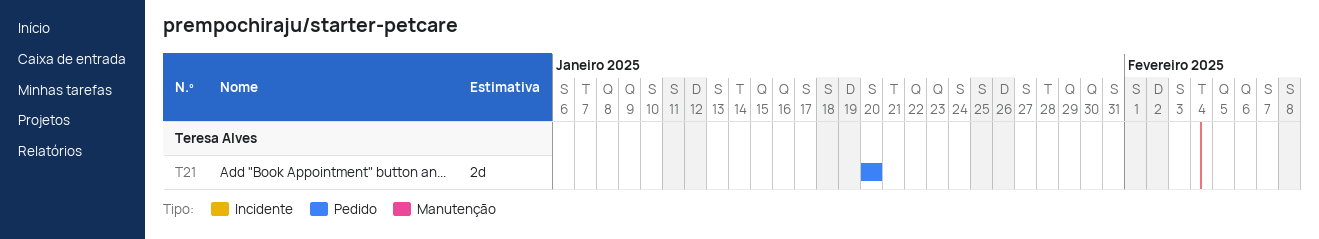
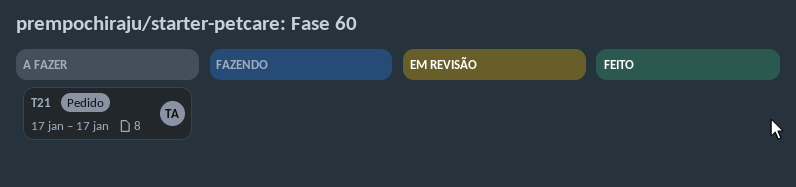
T21, start: Jan 20 -> Jan 17
T21, due: Jan 20 -> Jan 17

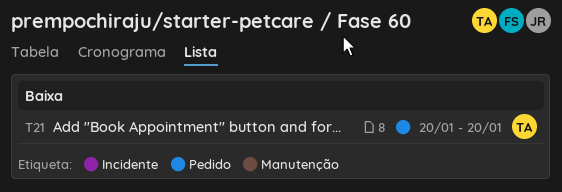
T21, start: Jan 17 -> Jan 20
T21, due: Jan 17 -> Jan 20

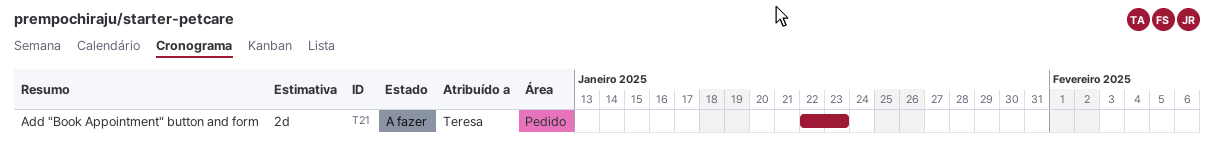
T21, start: Jan 20 -> Jan 22
T21, due: Jan 20 -> Jan 23

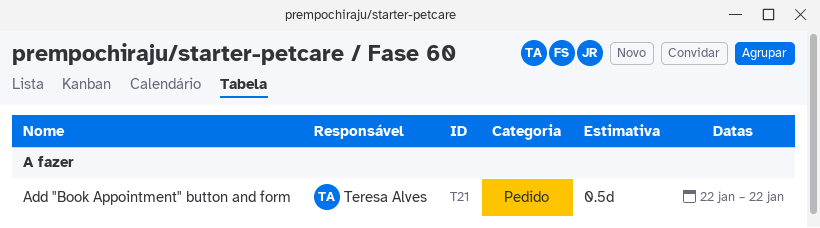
T21, estimate: 2d -> 0.5d
T21, due: Jan 23 -> Jan 22

